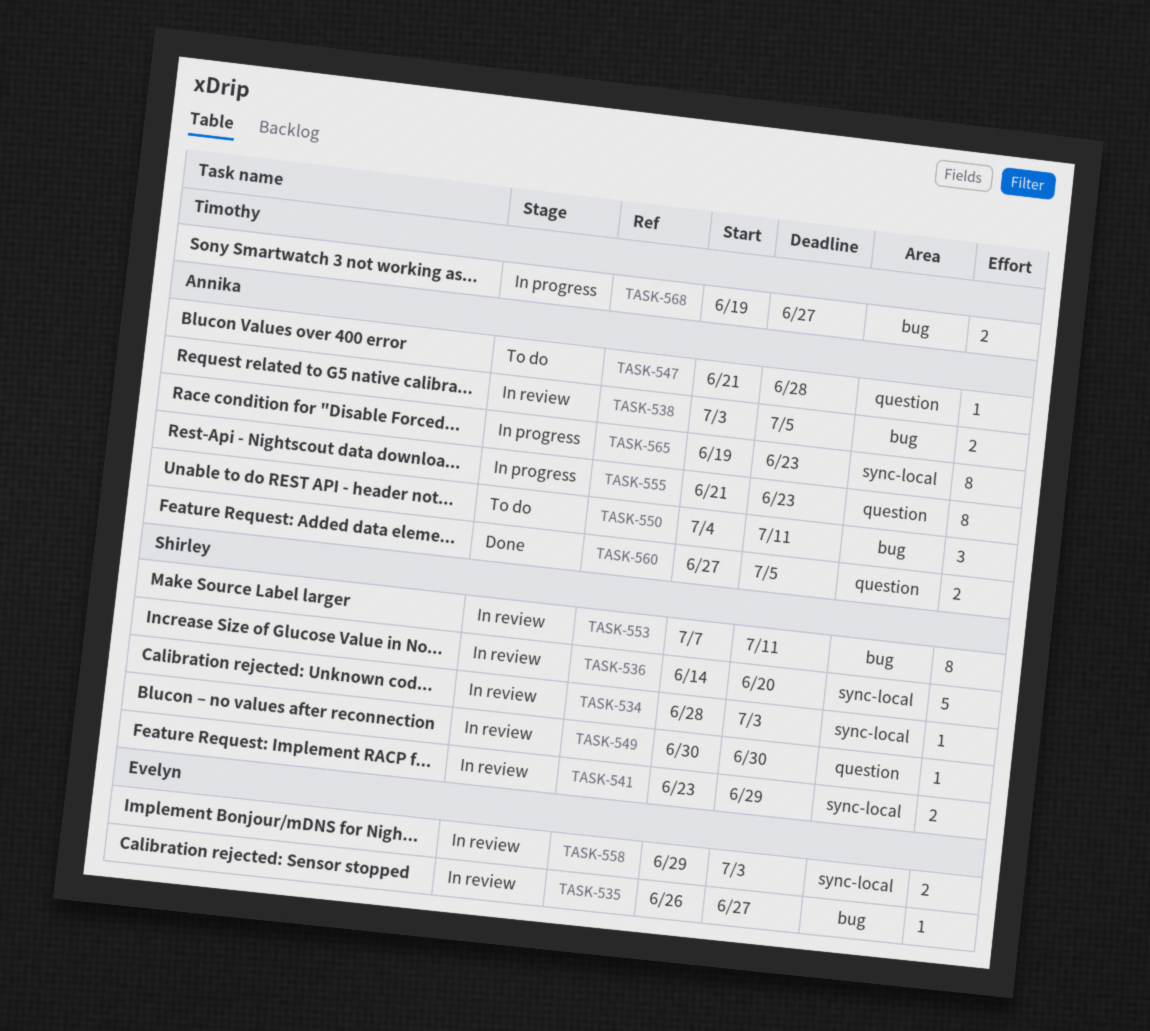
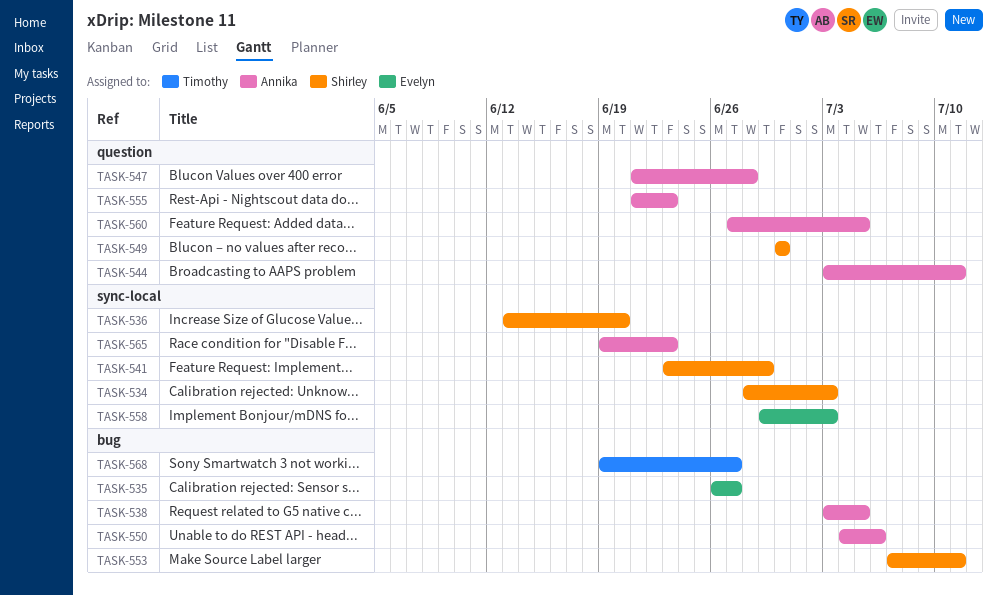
TASK-536, start: Jun 14 -> Jun 13
TASK-544: none -> present
TASK-550, due: Jul 11 -> Jul 6

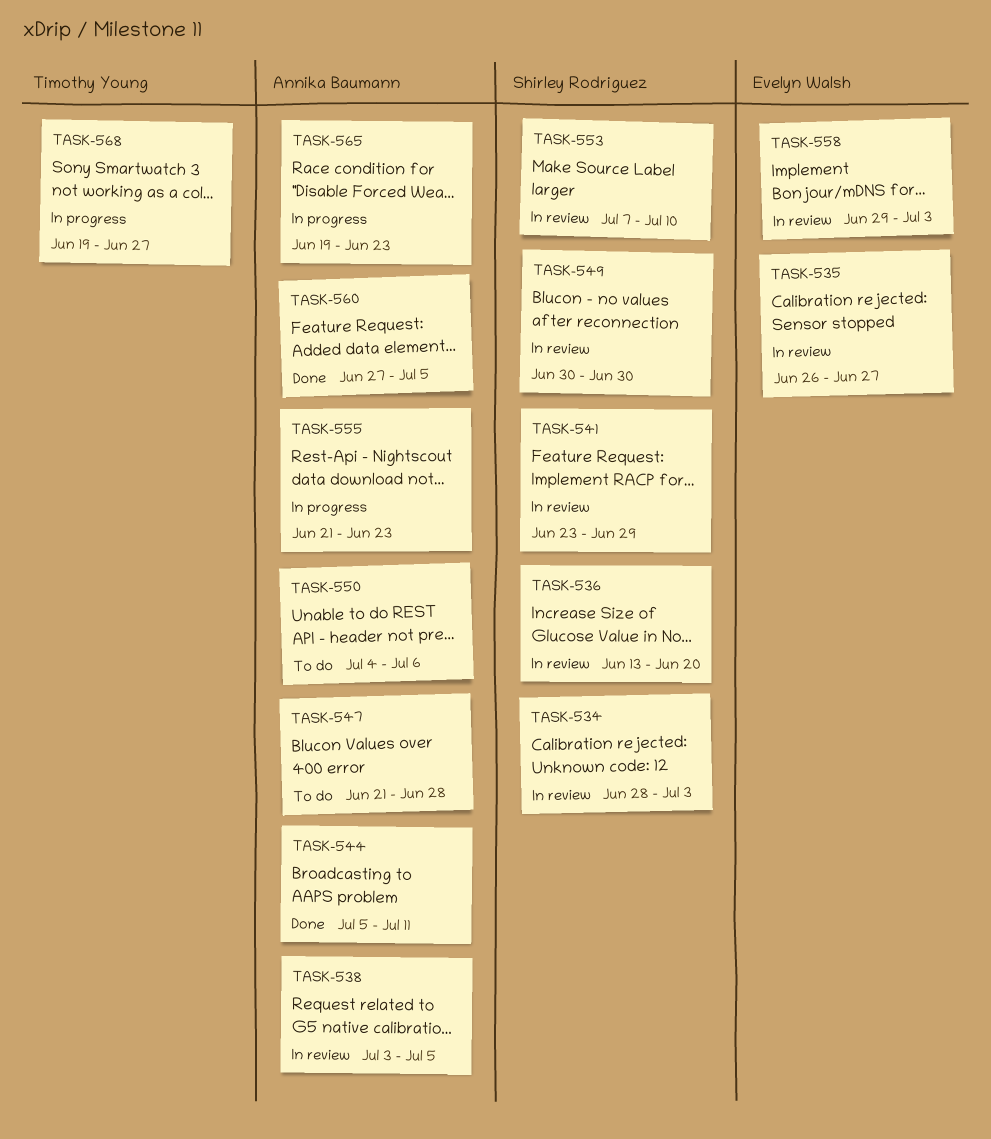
TASK-544, start: Jul 3 -> Jul 5
TASK-553, due: Jul 11 -> Jul 10

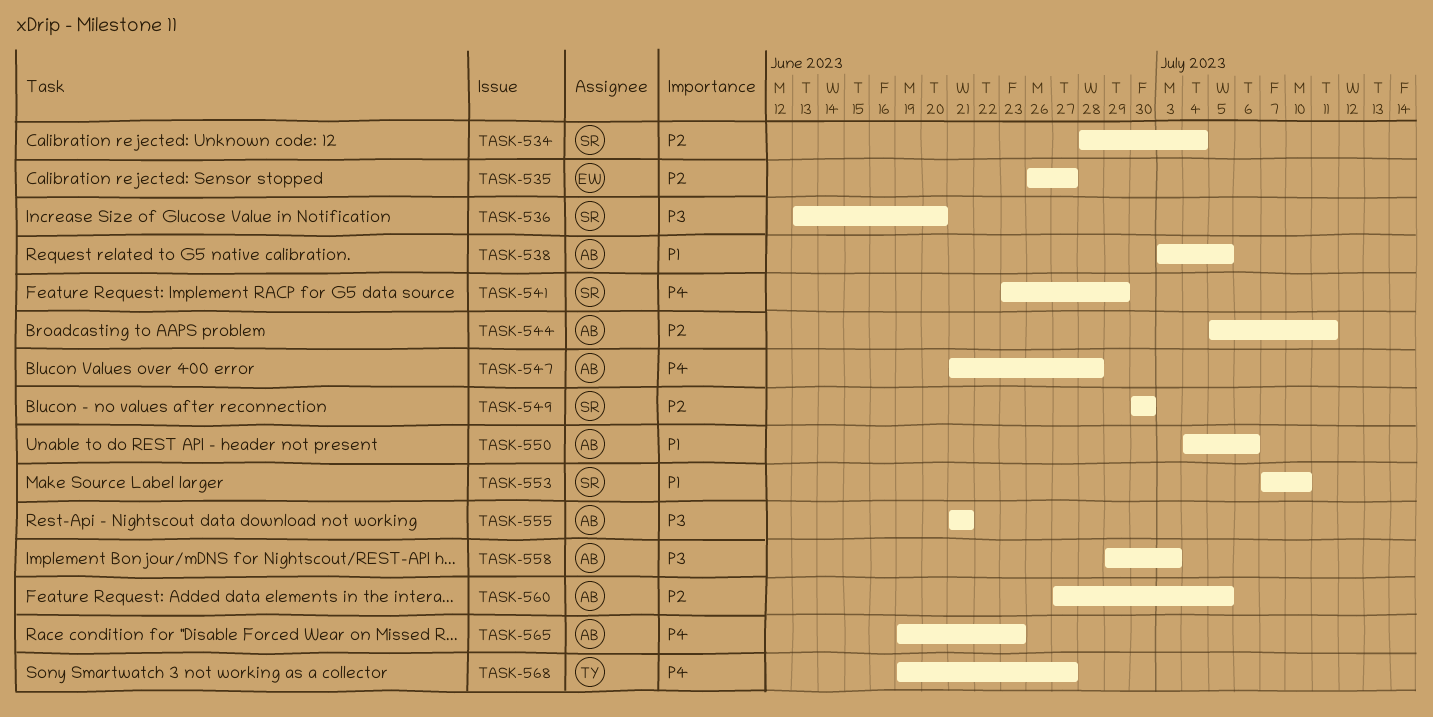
TASK-534, due: Jul 3 -> Jul 4
TASK-555, due: Jun 23 -> Jun 21
TASK-558, owner: Evelyn Walsh -> Annika Baumann

